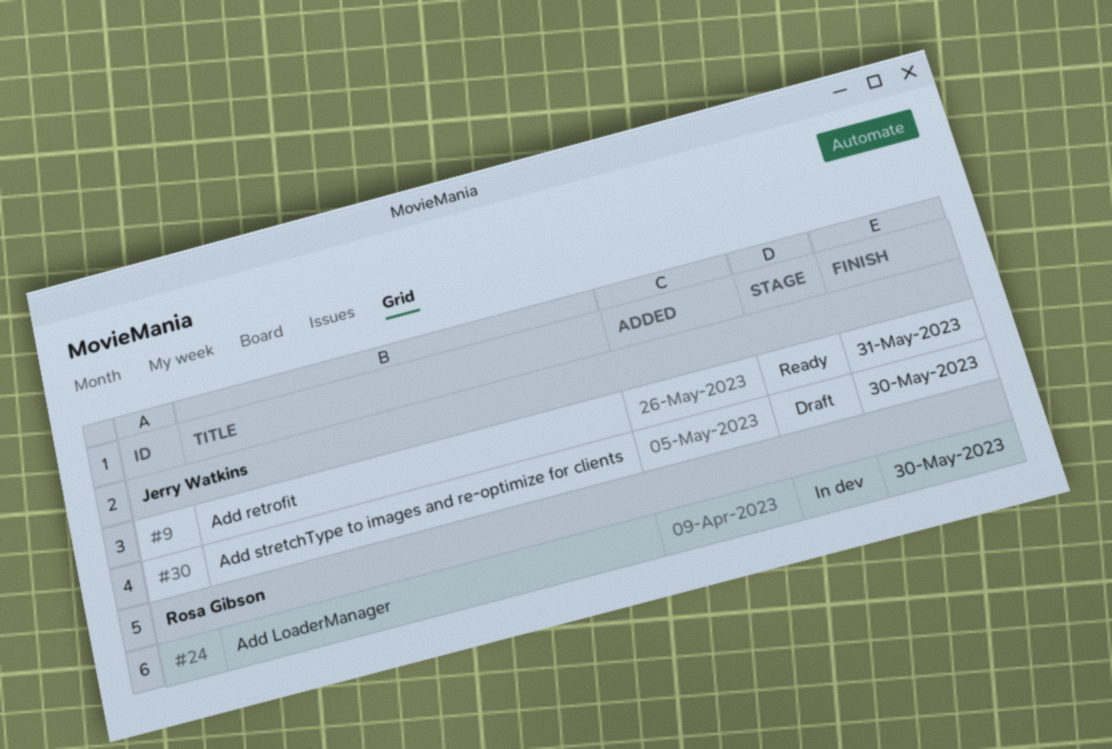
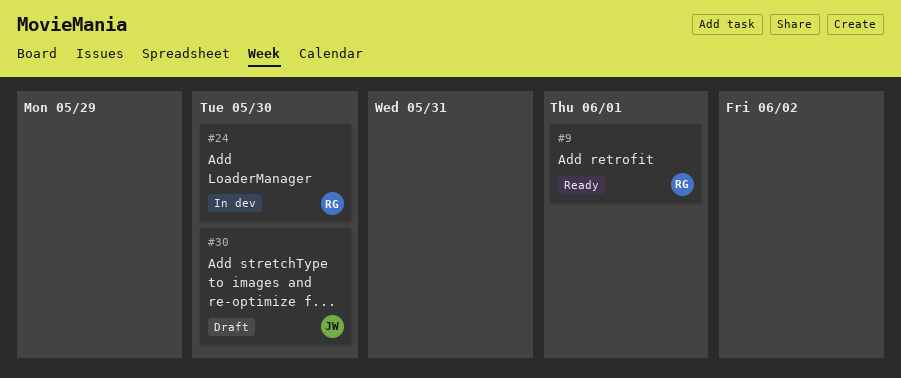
#9, owner: Jerry Watkins -> Rosa Gibson
#9, due: May 31 -> Jun 1

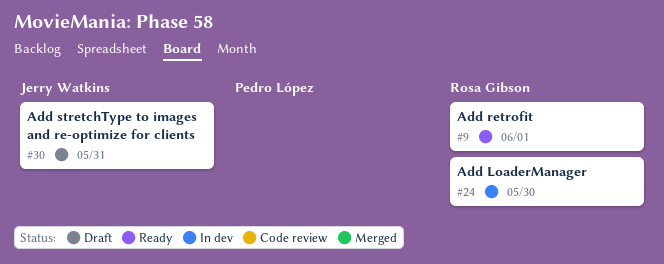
#30, due: May 30 -> May 31

